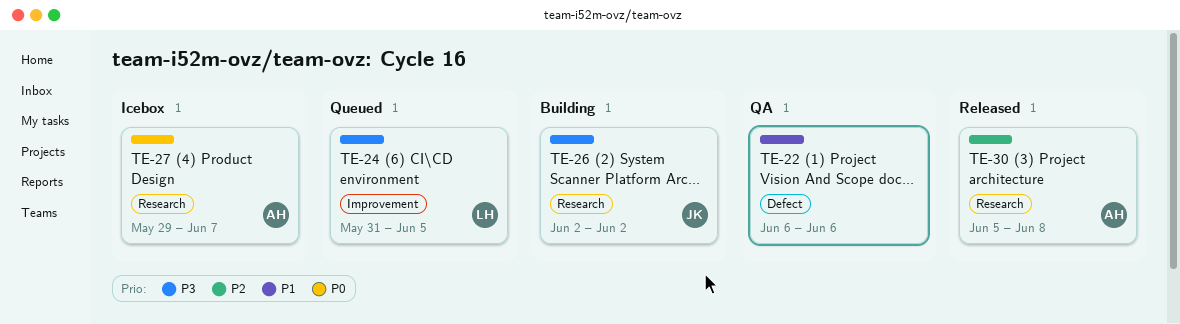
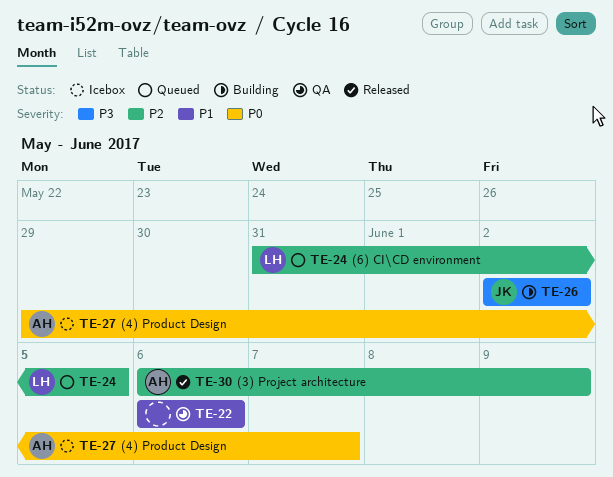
TE-24, priority: P3 -> P2
TE-30, start: Jun 5 -> Jun 6
TE-30, due: Jun 8 -> Jun 9

